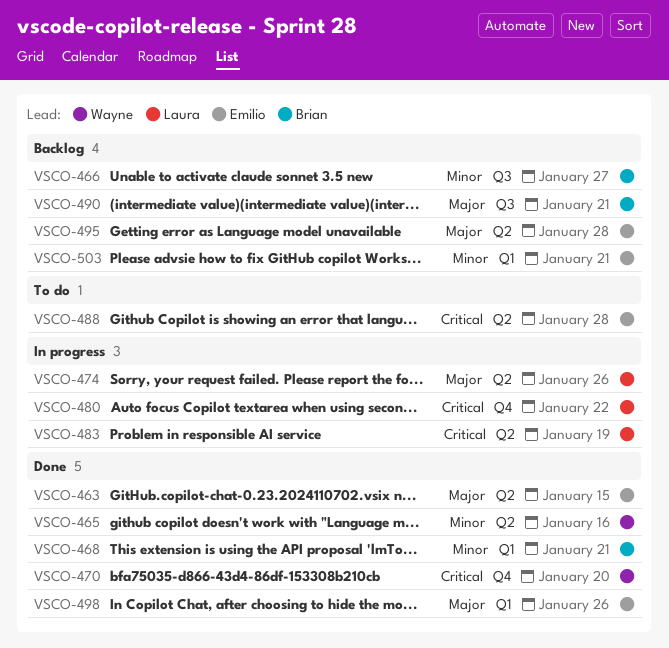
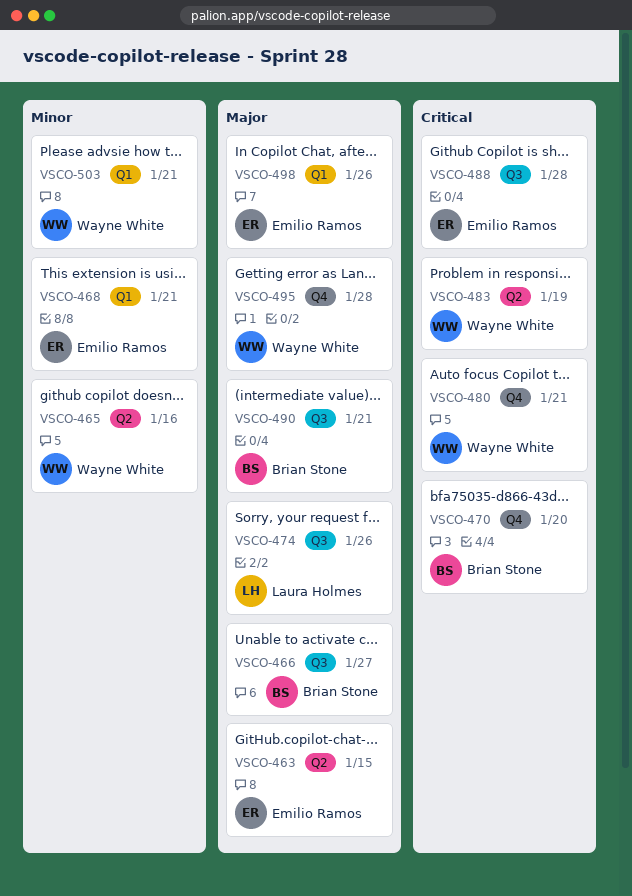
VSCO-466, priority: Minor -> Major
VSCO-468, owner: Brian Stone -> Emilio Ramos
VSCO-470, owner: Wayne White -> Brian Stone
VSCO-474, label: Q2 -> Q3
VSCO-480, owner: Laura Holmes -> Wayne White
VSCO-480, due: Jan 22 -> Jan 21
VSCO-483, owner: Laura Holmes -> Wayne White
VSCO-488, label: Q2 -> Q3
VSCO-495, owner: Emilio Ramos -> Wayne White
VSCO-495, label: Q2 -> Q4
VSCO-503, owner: Emilio Ramos -> Wayne White

